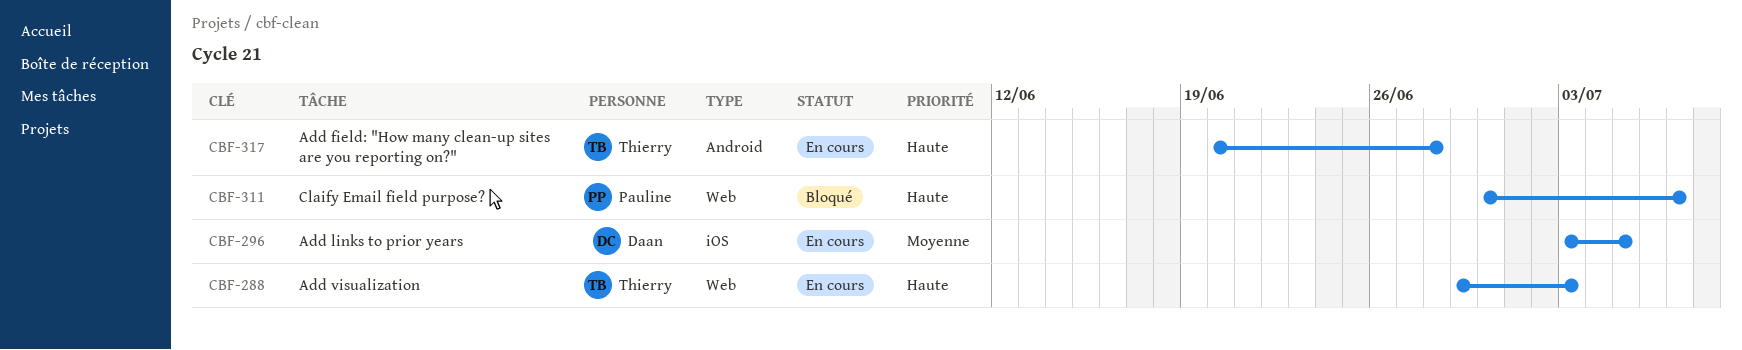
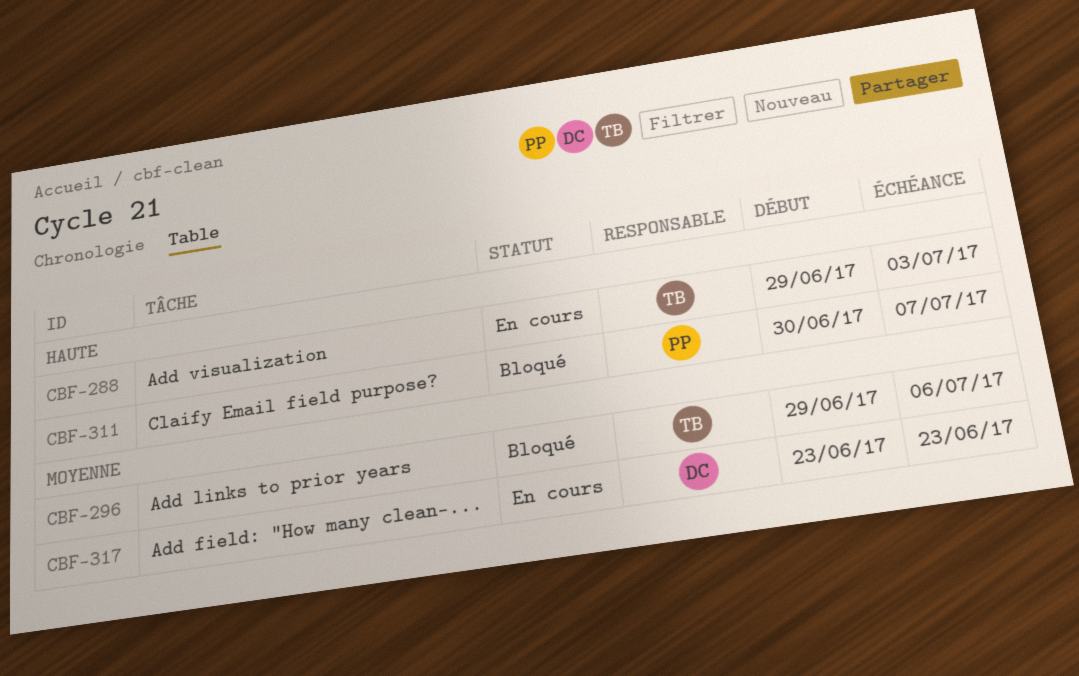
CBF-296, status: En cours -> Bloqué
CBF-296, owner: Daan -> Thierry
CBF-296, start: Jul 3 -> Jun 29
CBF-296, due: Jul 5 -> Jul 6
CBF-317, owner: Thierry -> Daan
CBF-317, priority: Haute -> Moyenne
CBF-317, start: Jun 20 -> Jun 23
CBF-317, due: Jun 28 -> Jun 23

